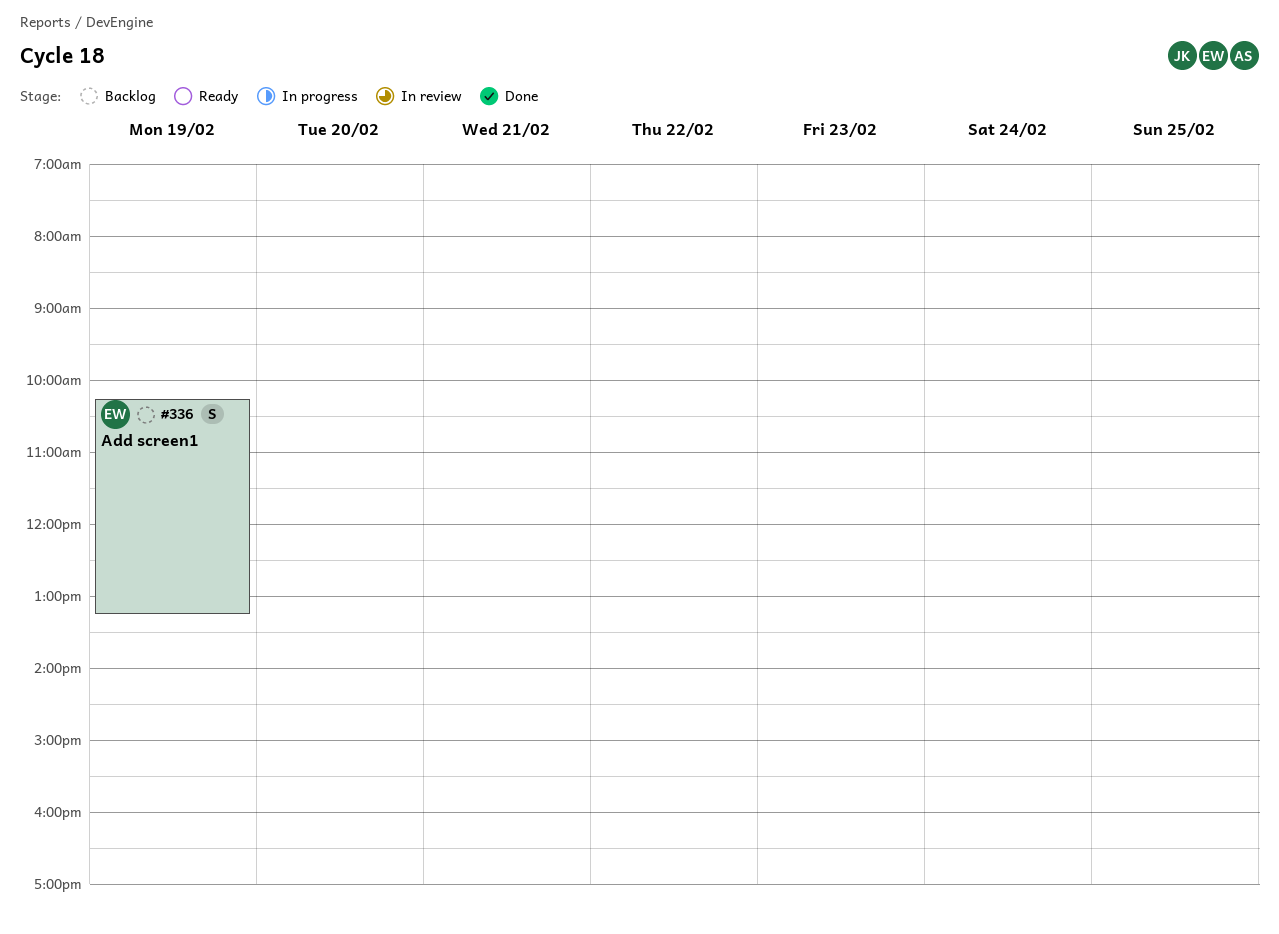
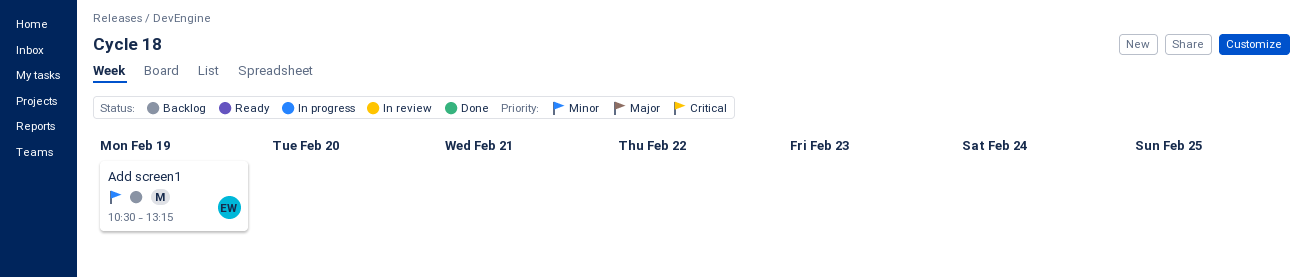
Add screen1, estimate: S -> M
Add screen1, begins: 10:15 -> 10:30

